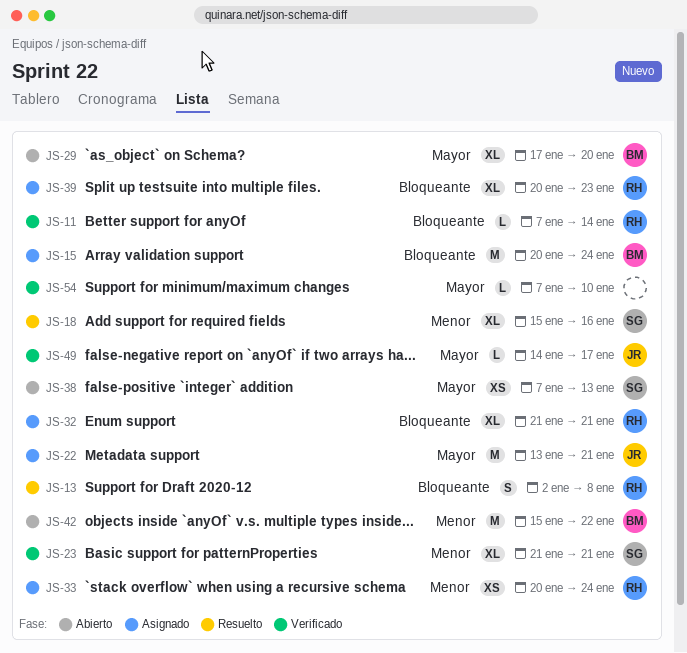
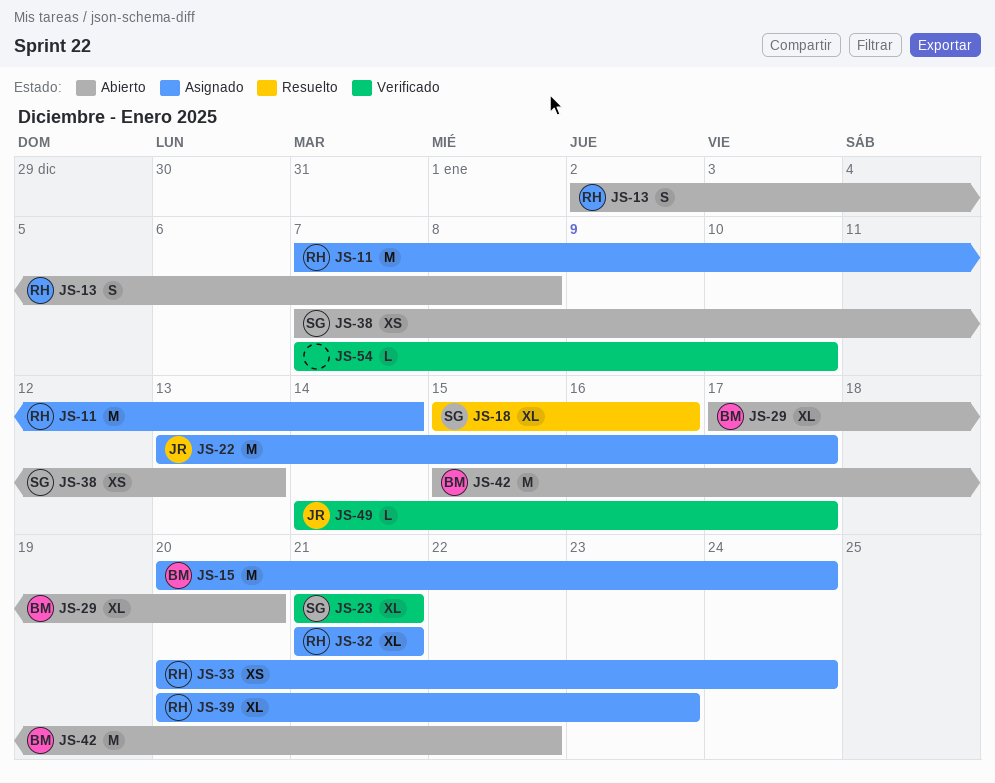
JS-11, status: Verificado -> Asignado
JS-11, estimate: L -> M
JS-13, status: Resuelto -> Abierto
JS-22, due: Jan 21 -> Jan 17

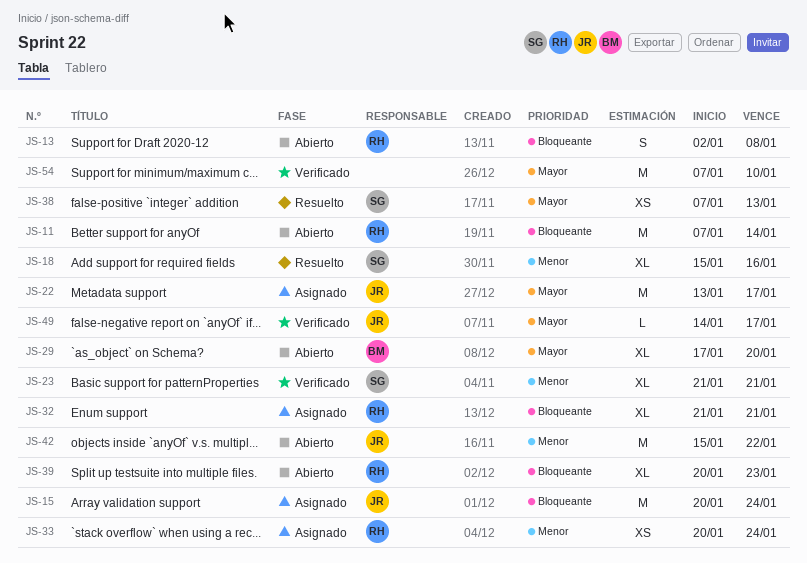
JS-11, status: Asignado -> Abierto
JS-15, owner: BM -> JR
JS-38, status: Abierto -> Resuelto
JS-39, status: Asignado -> Abierto
JS-42, owner: BM -> JR
JS-54, estimate: L -> M

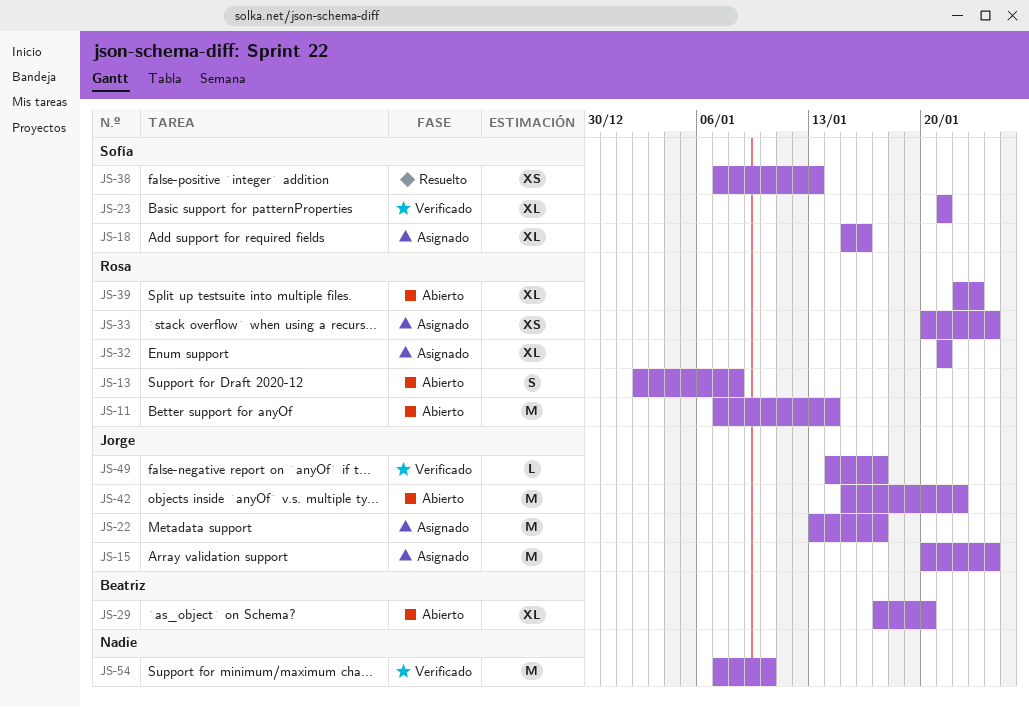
JS-18, status: Resuelto -> Asignado
JS-39, start: Jan 20 -> Jan 22

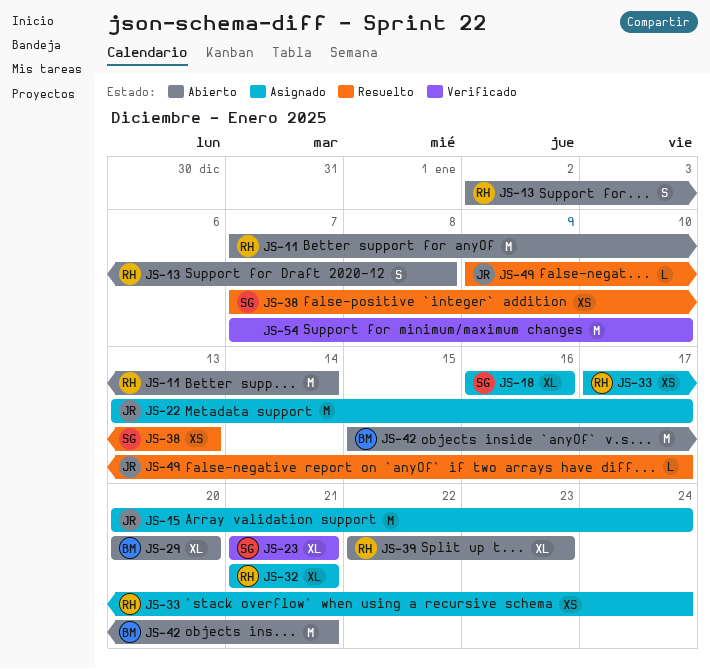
JS-18, start: Jan 15 -> Jan 16
JS-29, start: Jan 17 -> Jan 20
JS-33, start: Jan 20 -> Jan 17
JS-42, owner: Jorge -> Beatriz
JS-42, due: Jan 22 -> Jan 21
JS-49, status: Verificado -> Resuelto
JS-49, start: Jan 14 -> Jan 9

